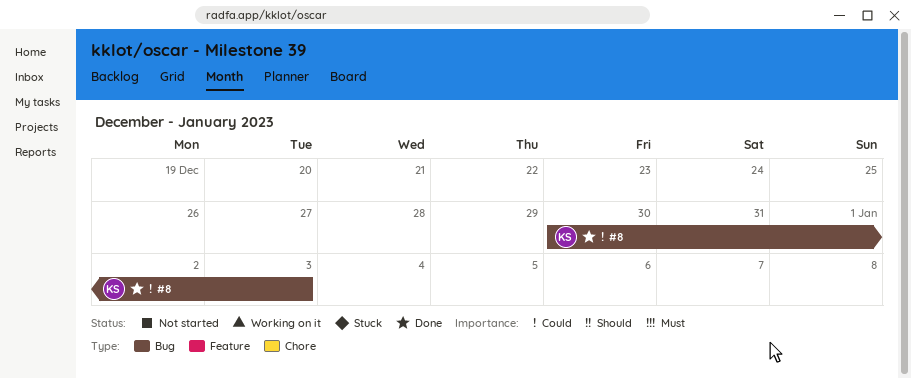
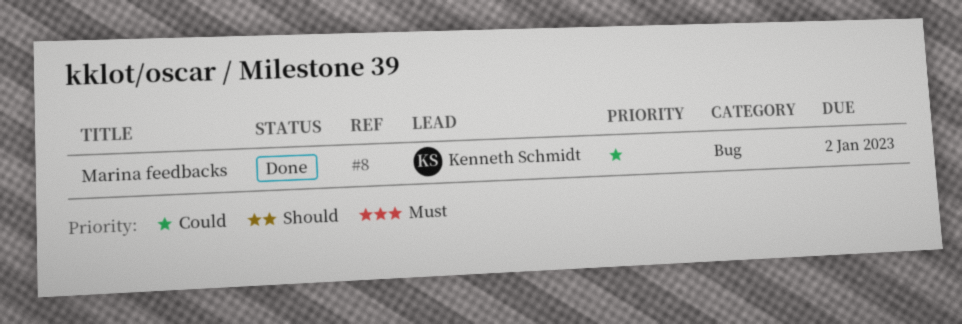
#8, due: Jan 3 -> Jan 2

